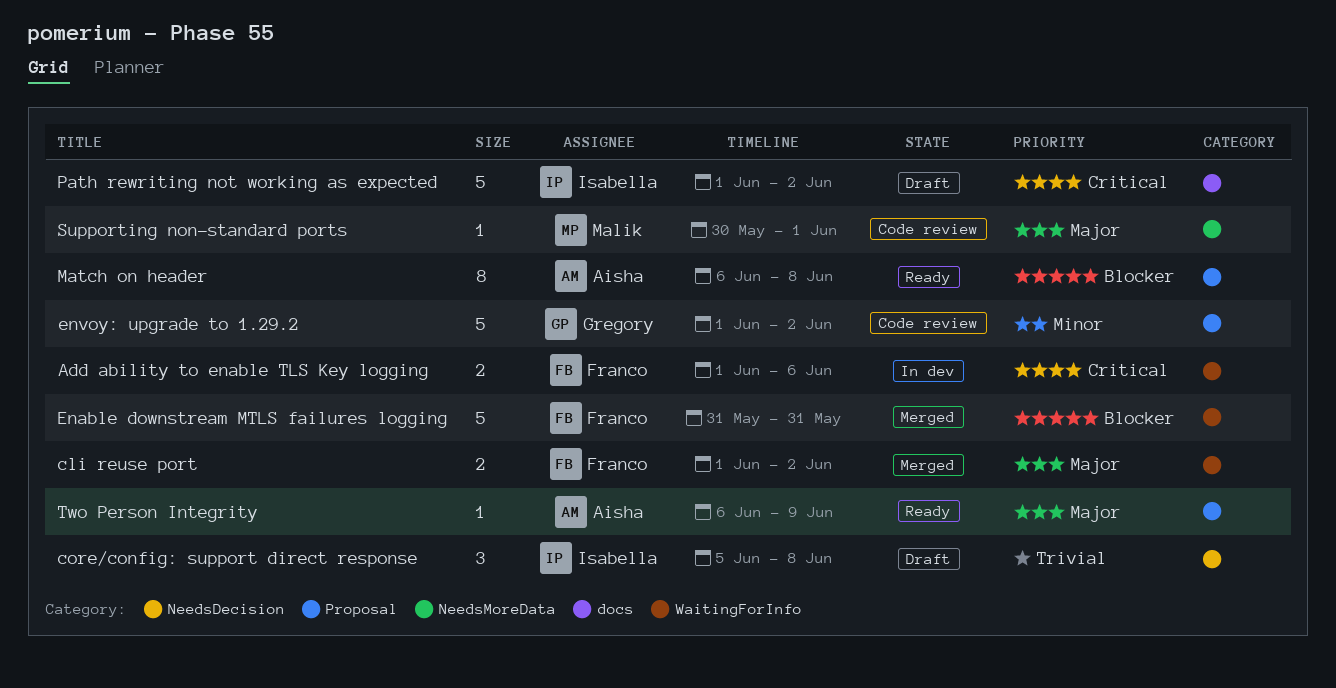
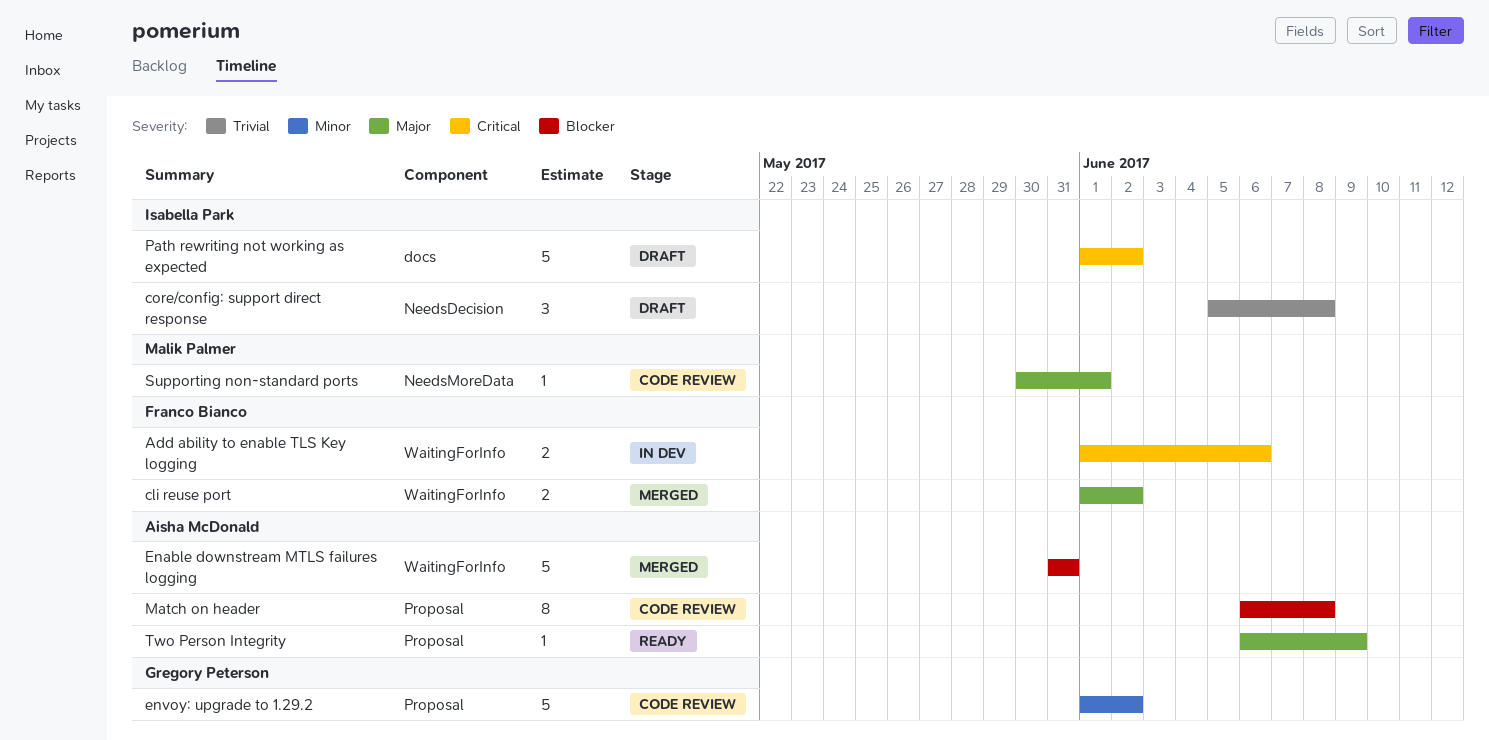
Enable downstream MTLS failures logging, owner: Franco Bianco -> Aisha McDonald
Match on header, status: Ready -> Code review

